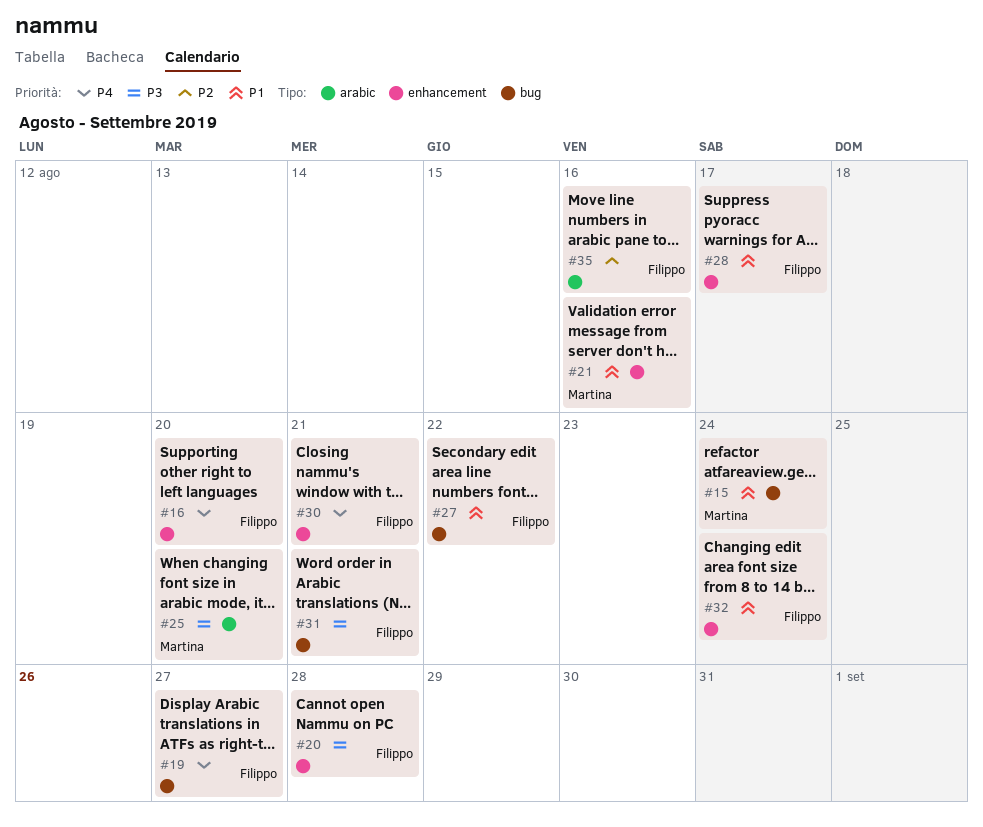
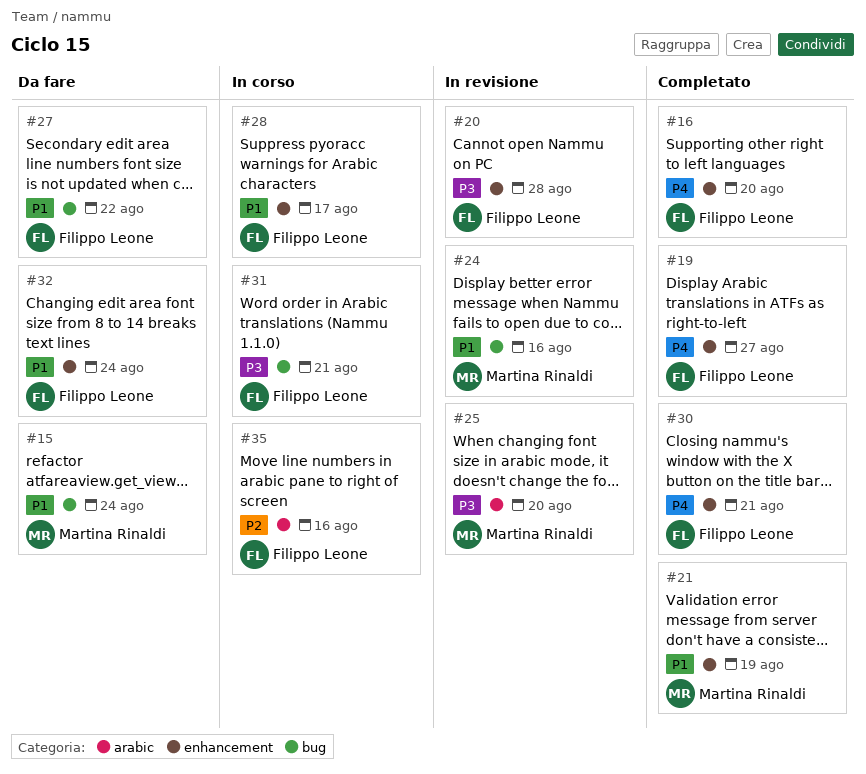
#19, label: bug -> enhancement
#21, due: Aug 16 -> Aug 19
#24: none -> present

